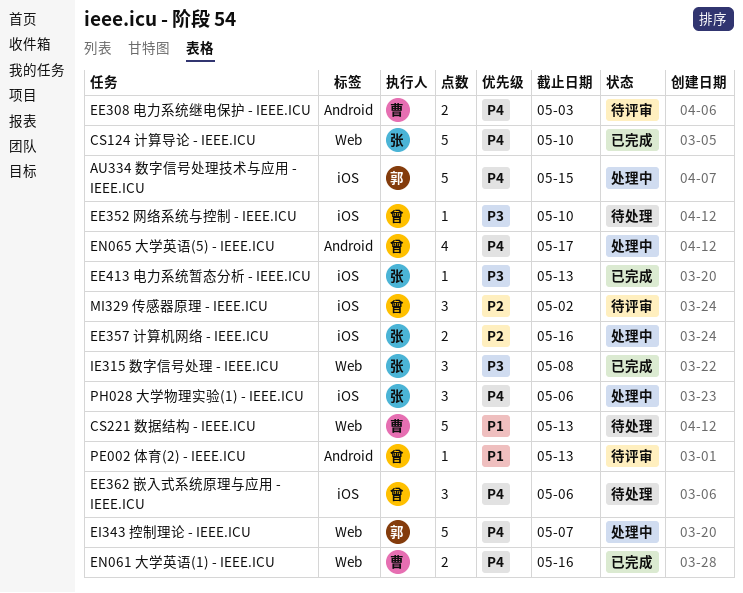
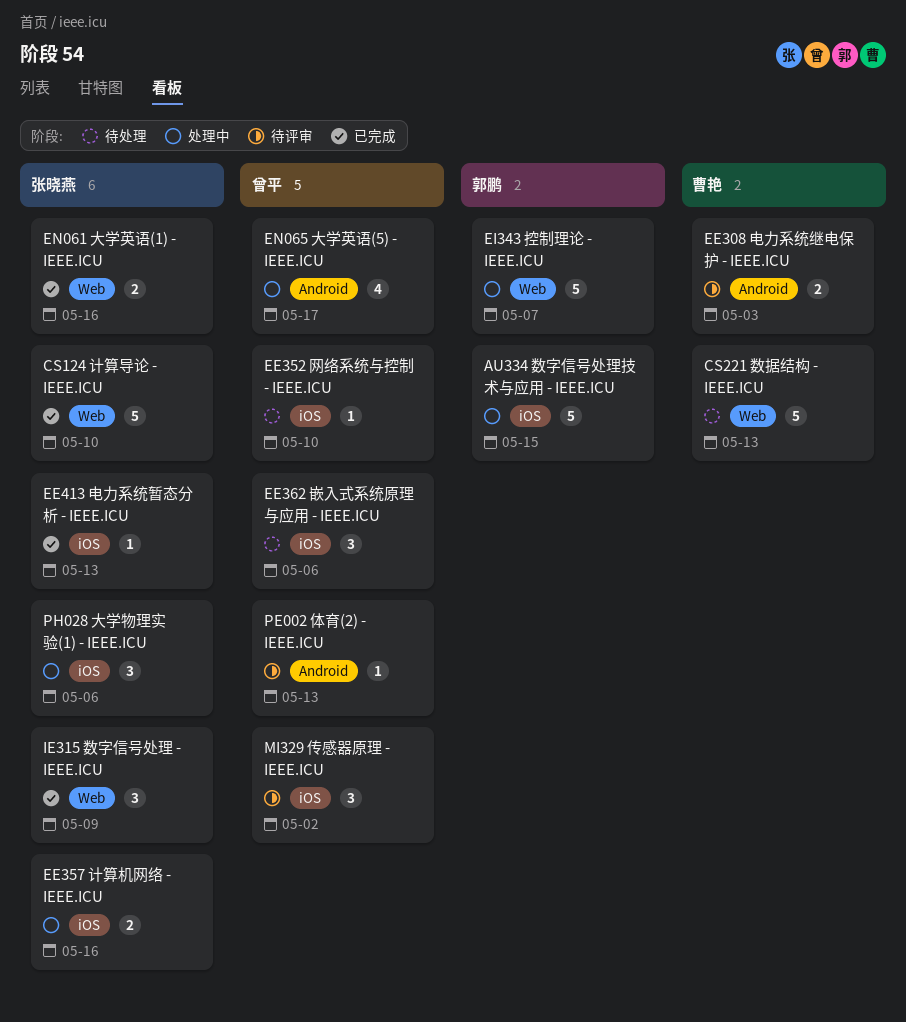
EN061 大学英语(1) - IEEE.ICU, owner: 曹艳 -> 张晓燕
IE315 数字信号处理 - IEEE.ICU, due: May 8 -> May 9

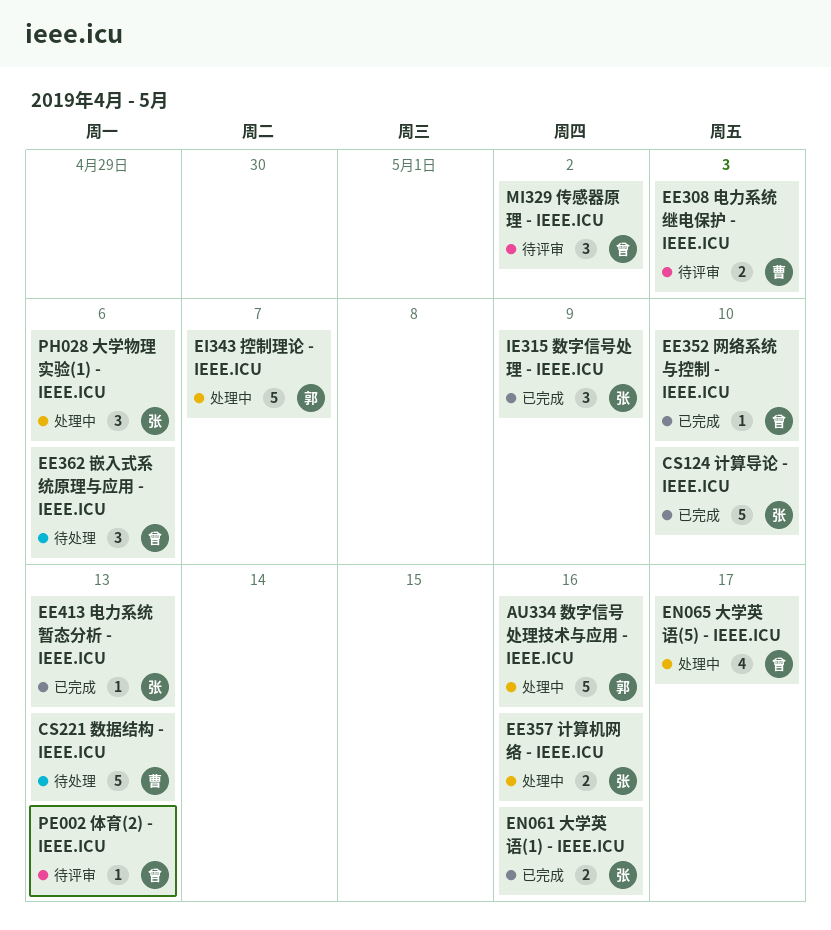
AU334 数字信号处理技术与应用 - IEEE.ICU, due: May 15 -> May 16
EE352 网络系统与控制 - IEEE.ICU, status: 待处理 -> 已完成

